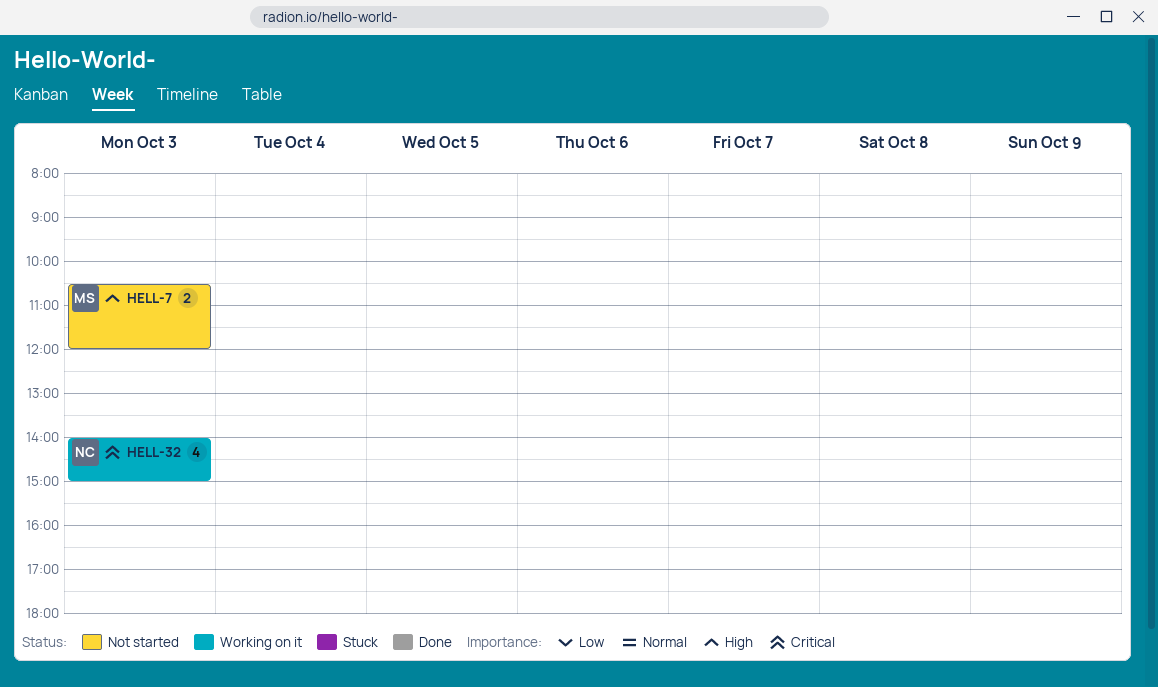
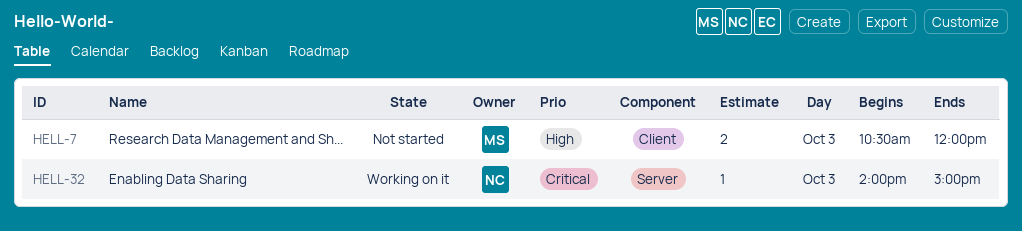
HELL-32, estimate: 4 -> 1

